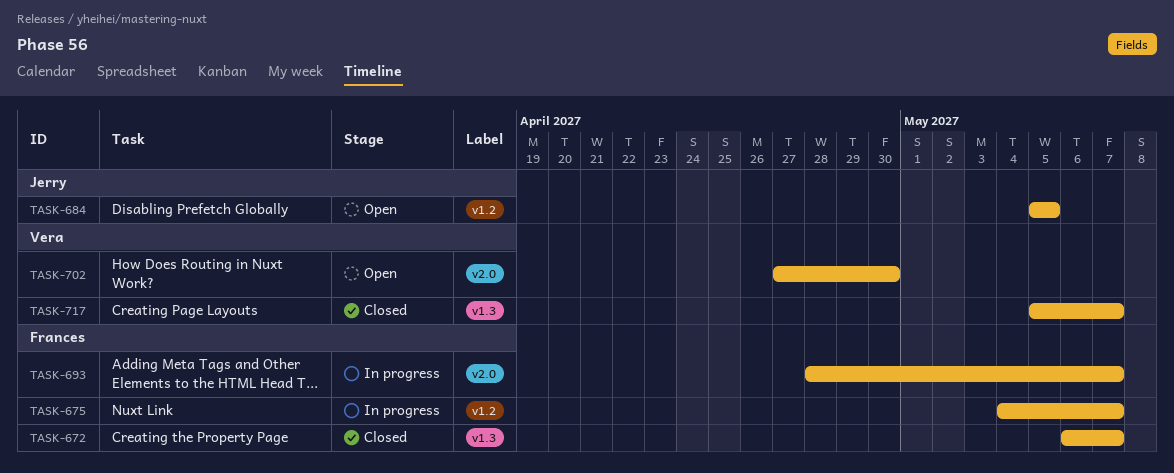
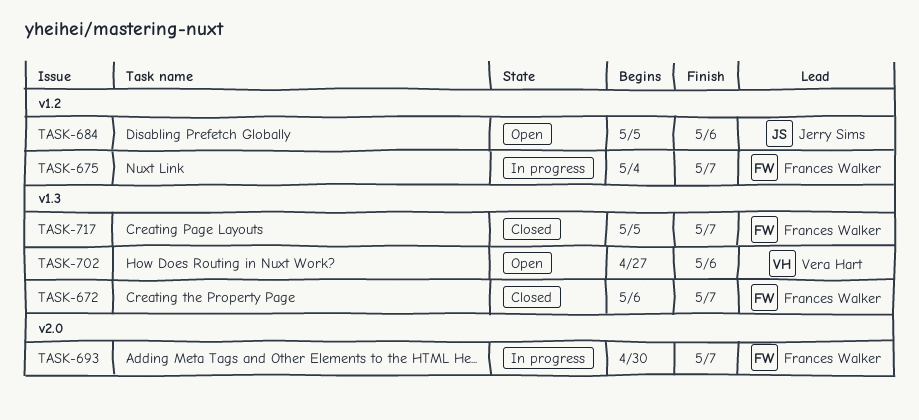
TASK-684, due: May 5 -> May 6
TASK-693, start: Apr 28 -> Apr 30
TASK-702, label: v2.0 -> v1.3
TASK-702, due: Apr 30 -> May 6
TASK-717, owner: Vera Hart -> Frances Walker

